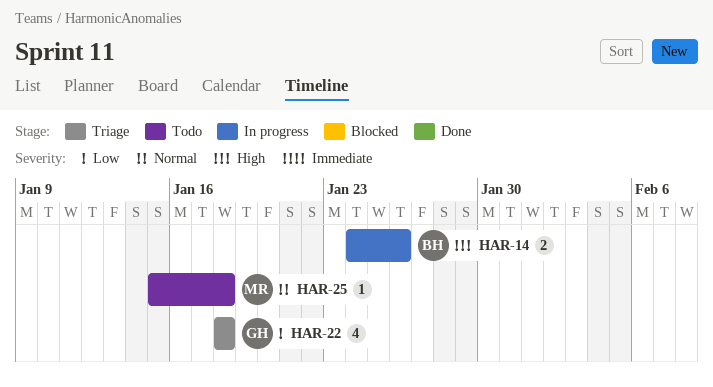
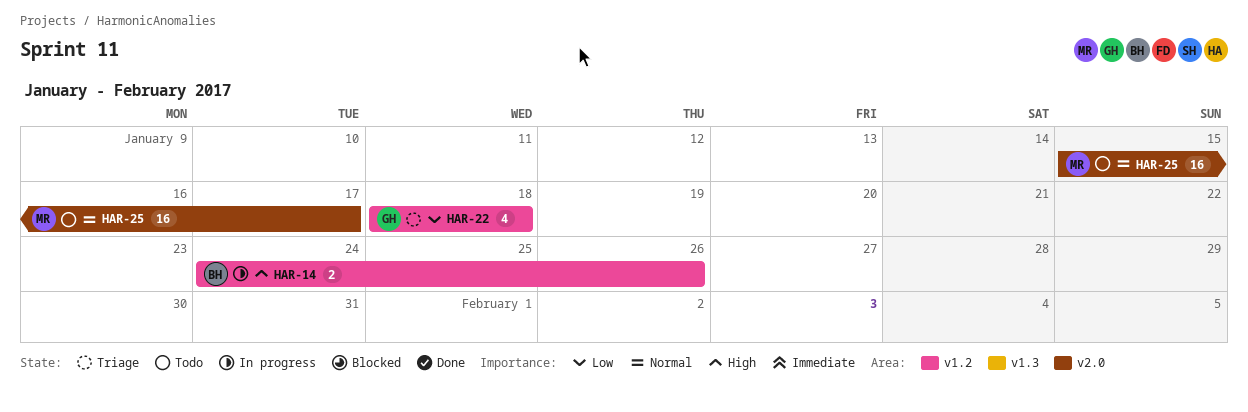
HAR-25, estimate: 1 -> 16
HAR-25, due: Jan 18 -> Jan 17

